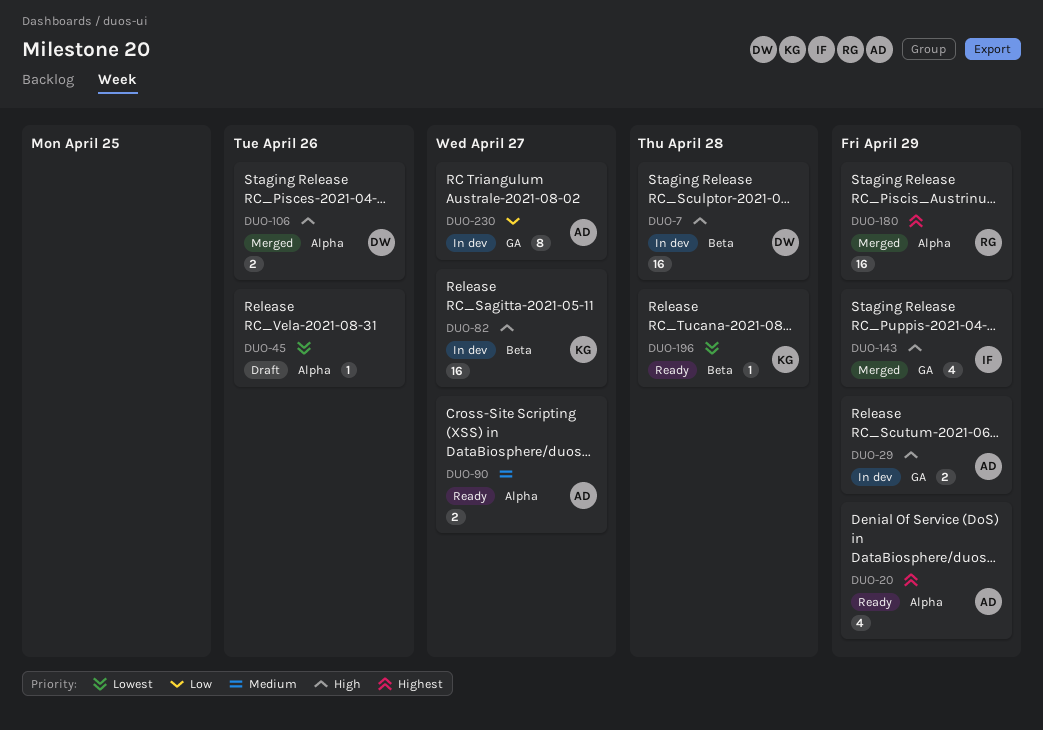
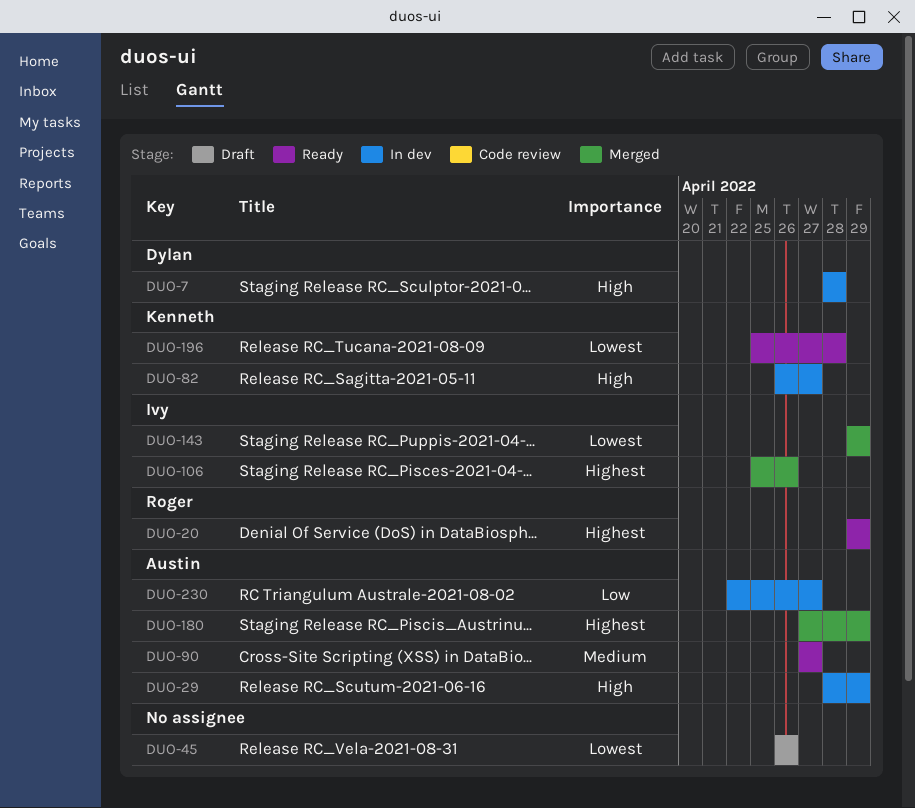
DUO-20, owner: Austin -> Roger
DUO-106, owner: Dylan -> Ivy
DUO-106, priority: High -> Highest
DUO-143, priority: High -> Lowest
DUO-180, owner: Roger -> Austin

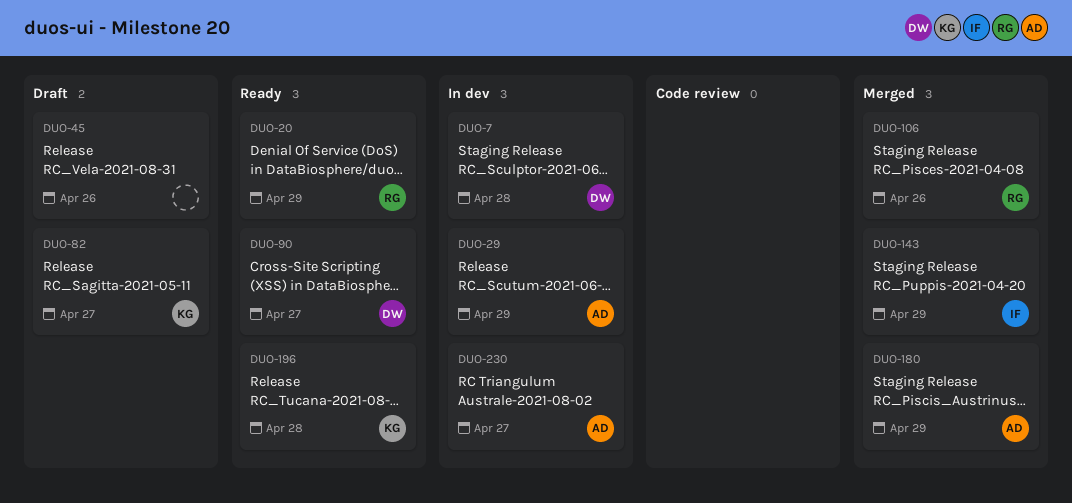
DUO-82, status: In dev -> Draft
DUO-90, owner: Austin -> Dylan
DUO-106, owner: Ivy -> Roger

